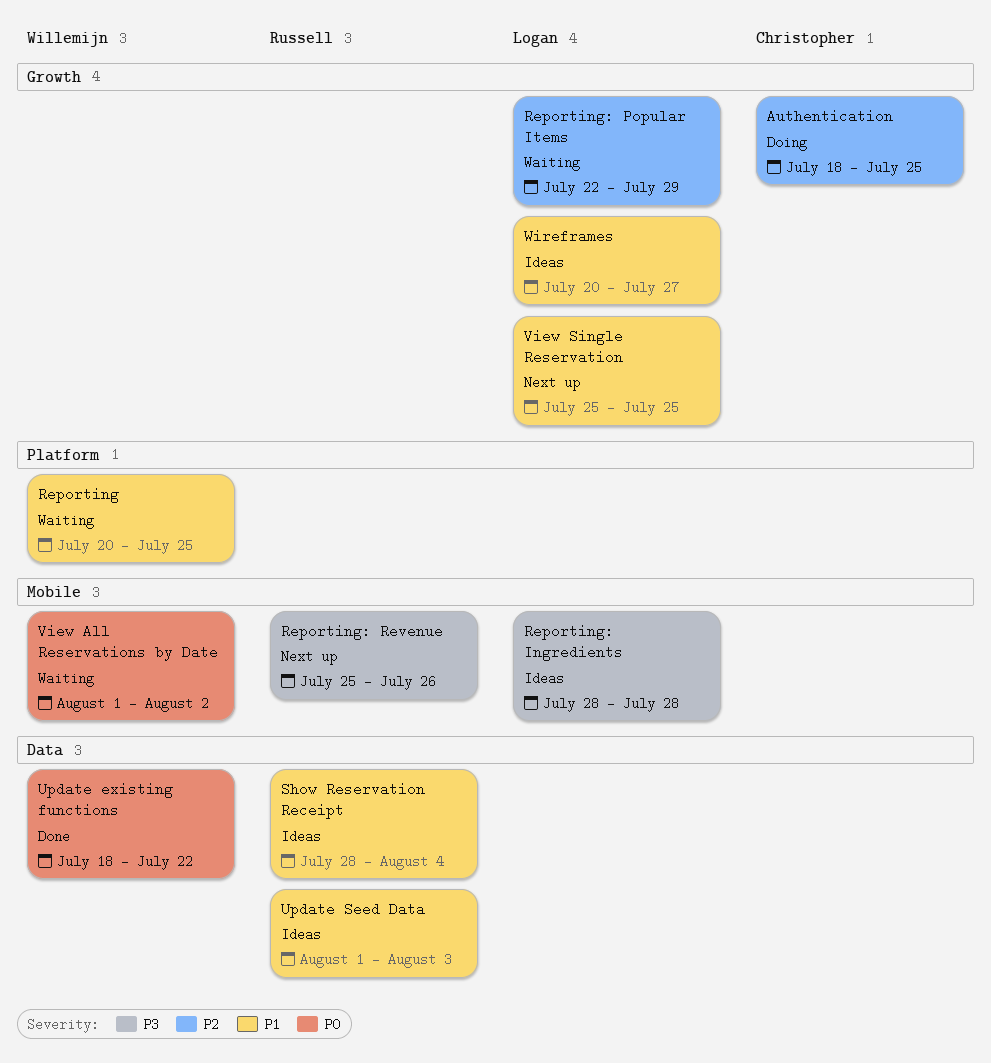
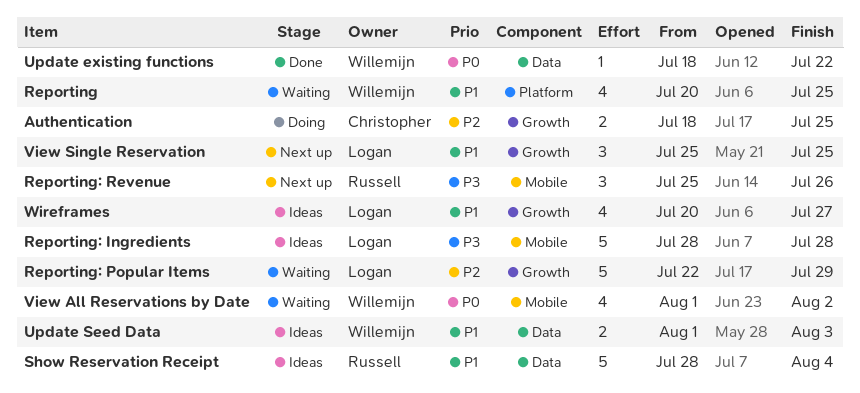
Update Seed Data, owner: Russell -> Willemijn

